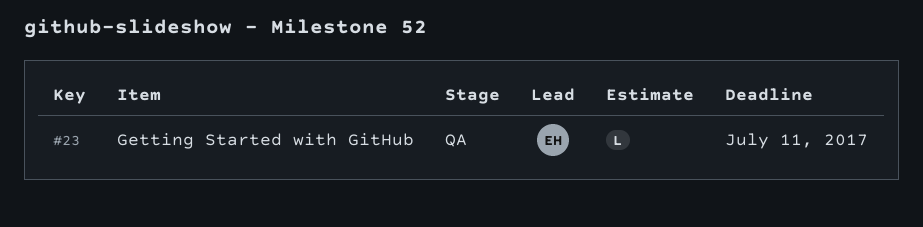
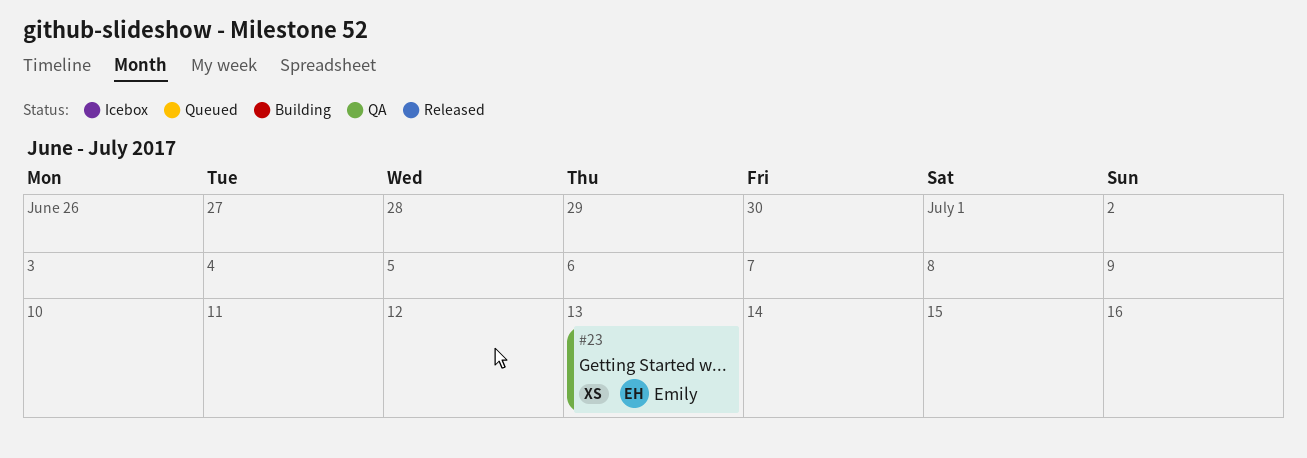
#23, estimate: L -> XS
#23, due: Jul 11 -> Jul 13

